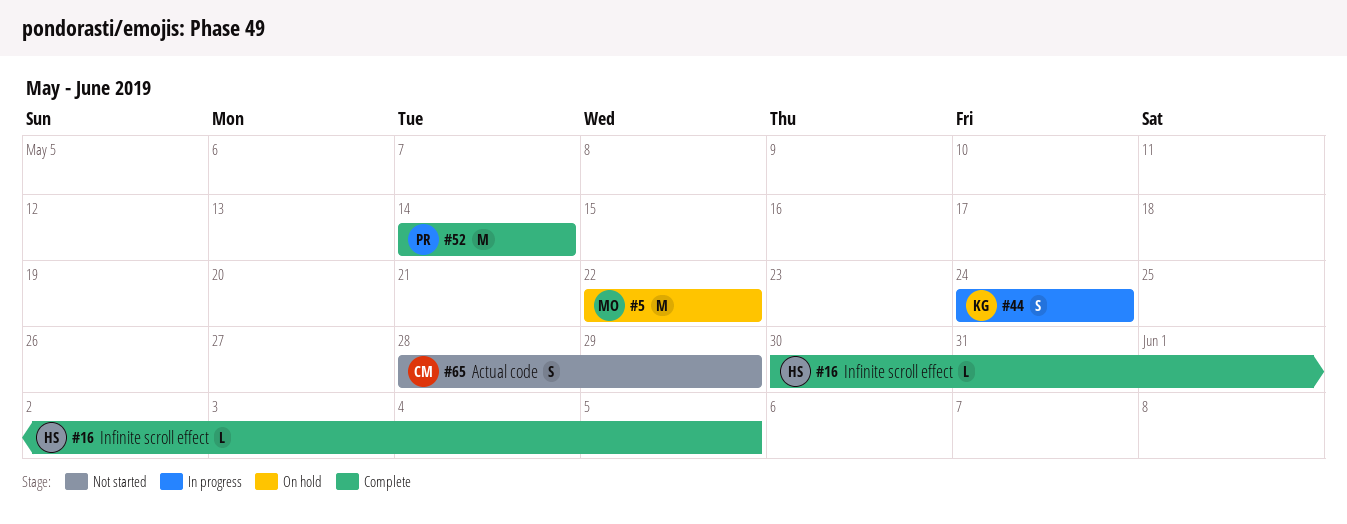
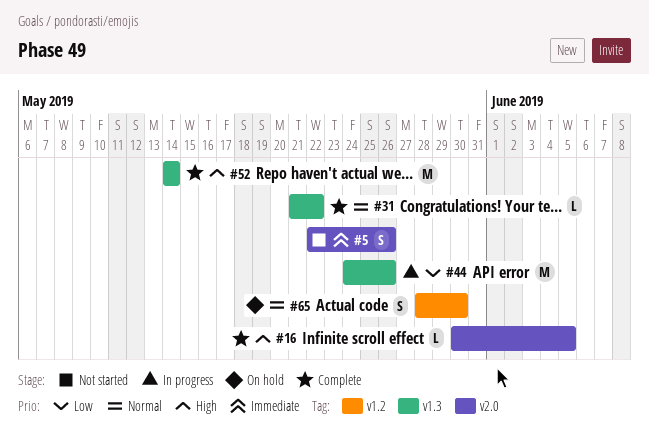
#5, status: On hold -> Not started
#5, estimate: M -> S
#5, due: May 22 -> May 26
#31: none -> present
#44, estimate: S -> M
#44, due: May 24 -> May 26
#65, status: Not started -> On hold
#65, due: May 29 -> May 30

